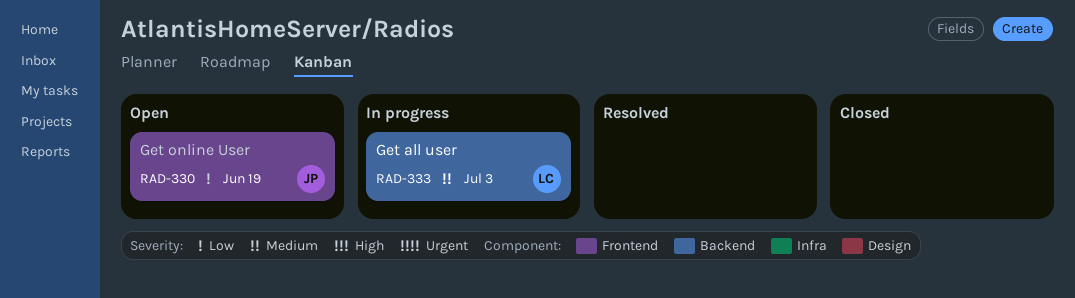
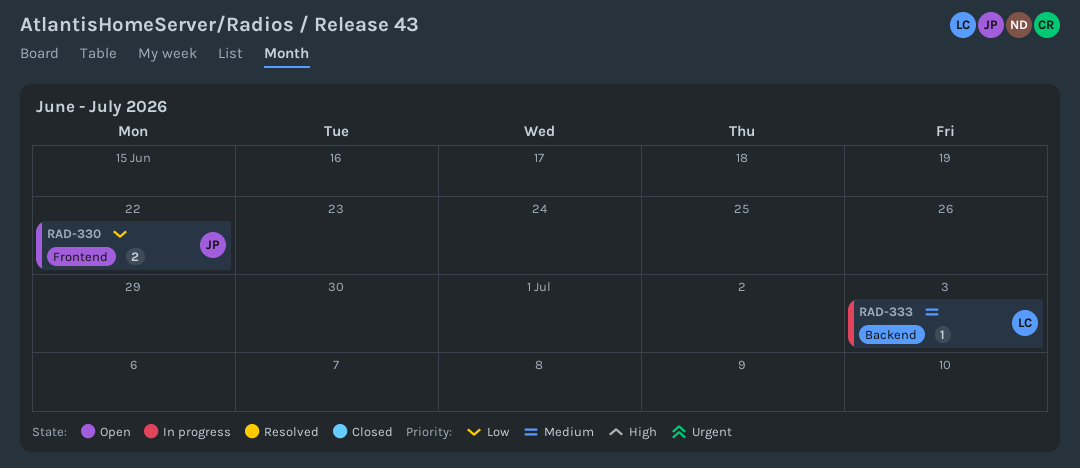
RAD-330, due: Jun 19 -> Jun 22

